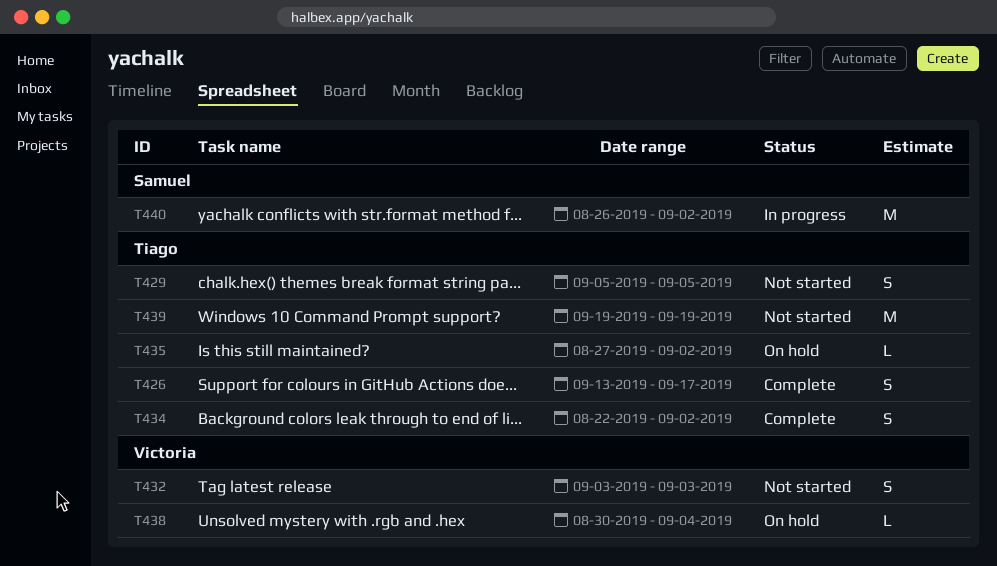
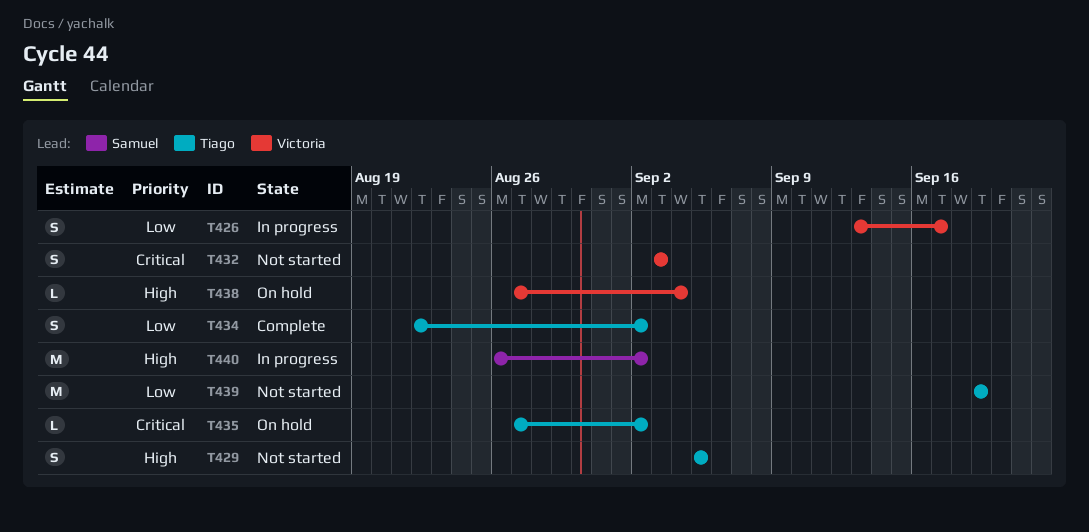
T426, status: Complete -> In progress
T426, owner: Tiago -> Victoria
T438, start: Aug 30 -> Aug 27

